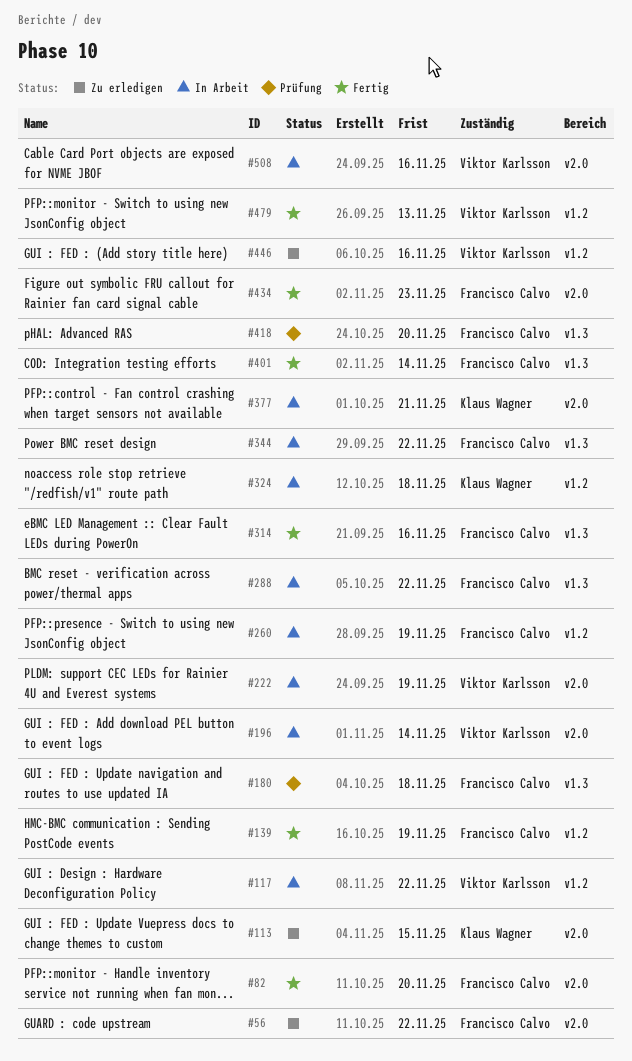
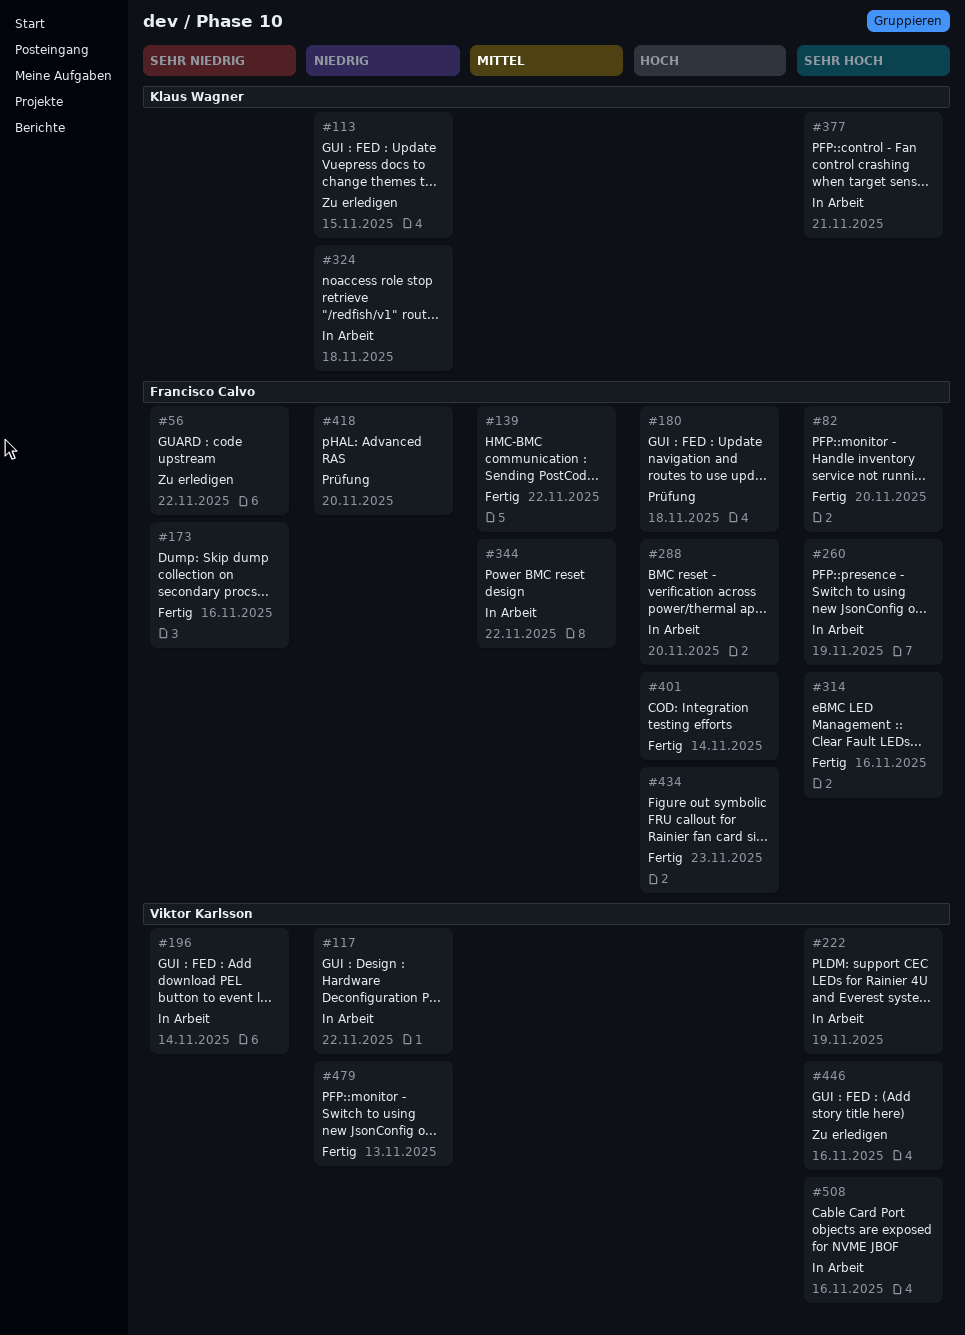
#139, due: Nov 19 -> Nov 22
#173: none -> present
#288, due: Nov 22 -> Nov 20

